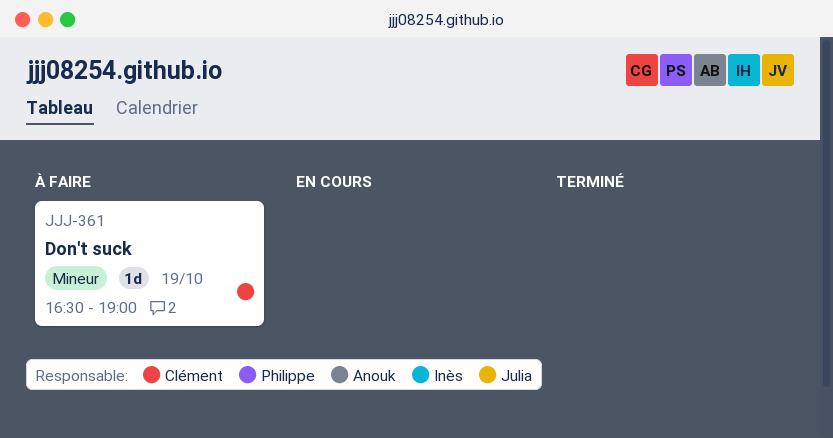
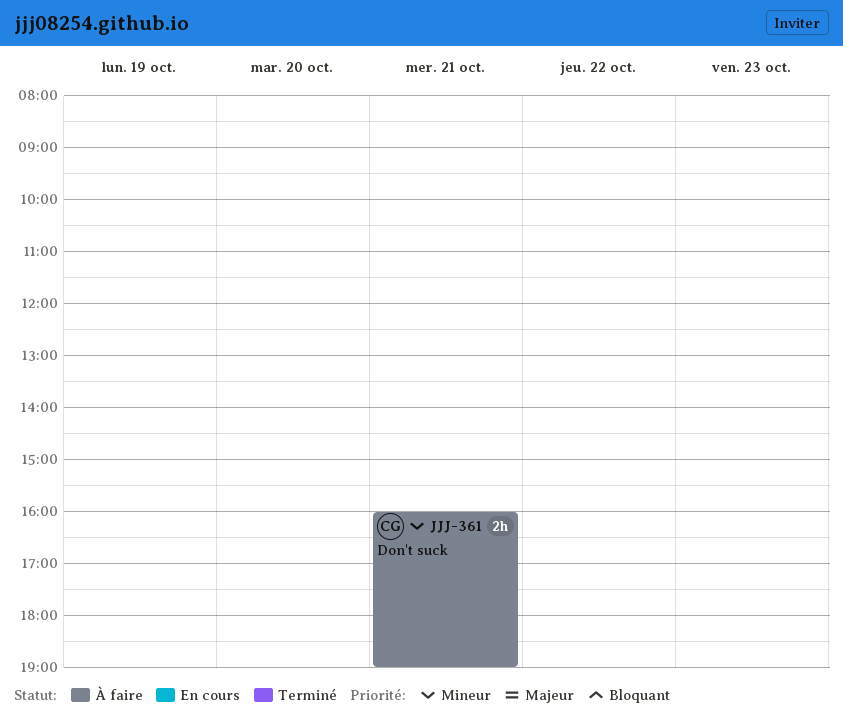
JJJ-361, estimate: 1d -> 2h
JJJ-361, day: Oct 19 -> Oct 21
JJJ-361, begins: 16:30 -> 16:00

